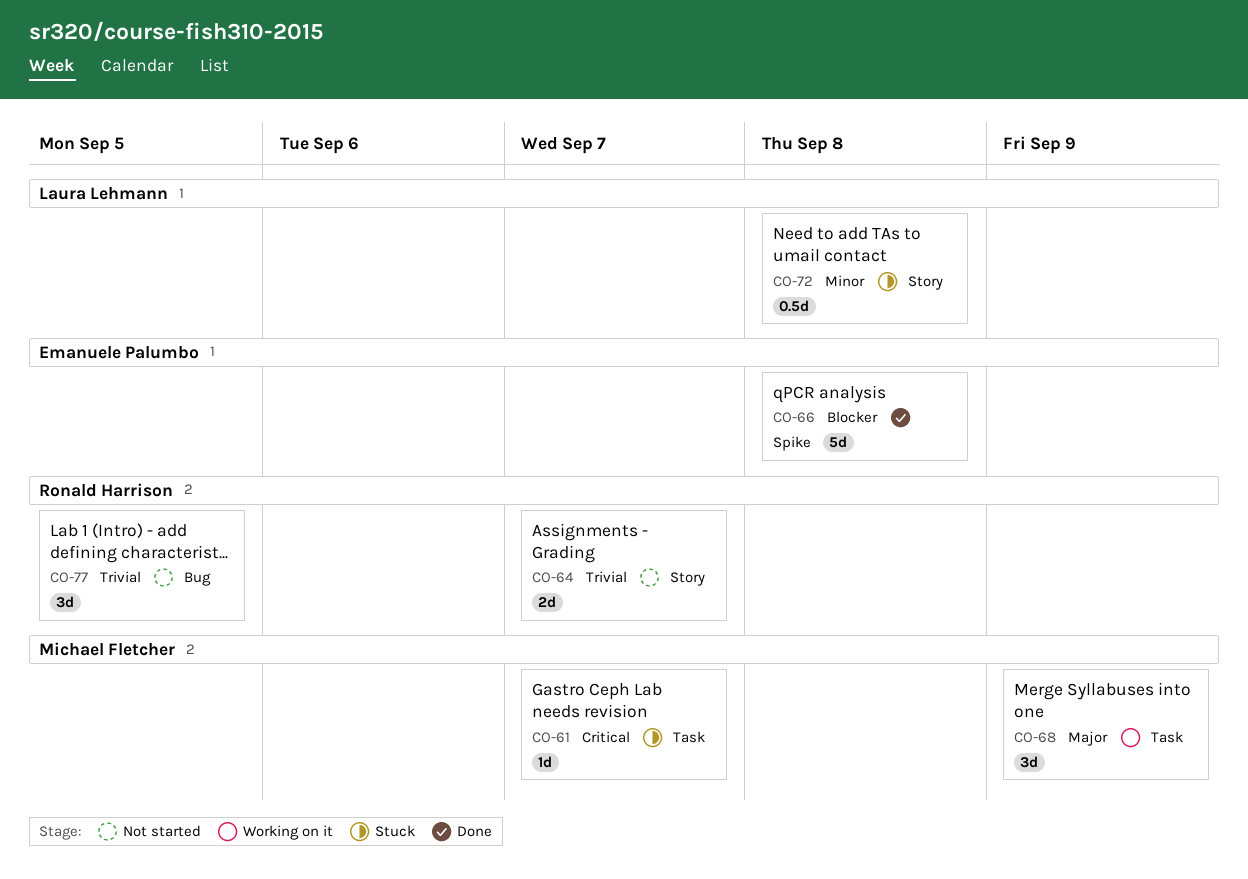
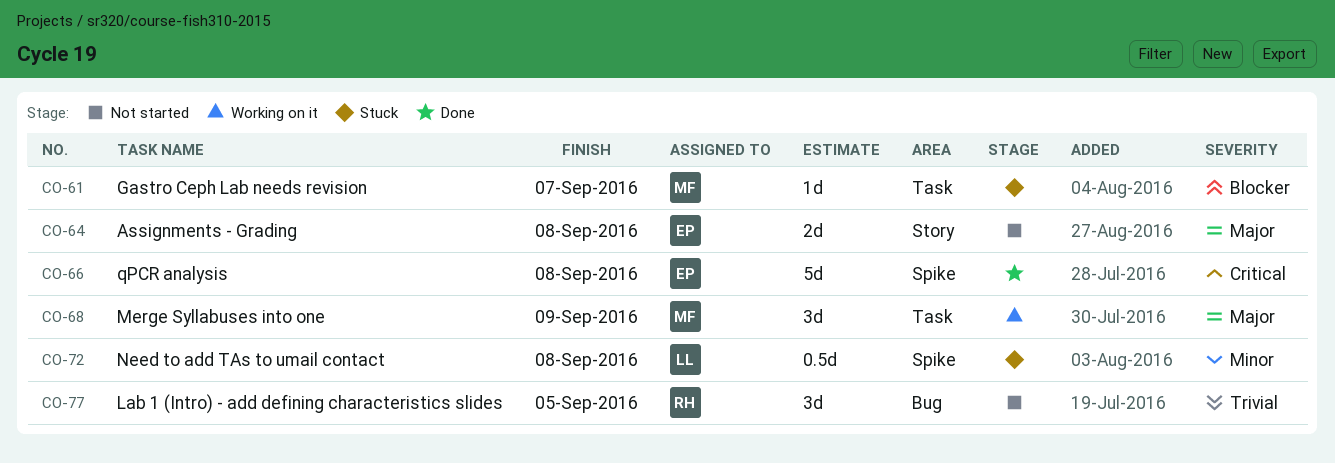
CO-61, priority: Critical -> Blocker
CO-64, owner: Ronald Harrison -> Emanuele Palumbo
CO-64, priority: Trivial -> Major
CO-64, due: Sep 7 -> Sep 8
CO-66, priority: Blocker -> Critical
CO-72, label: Story -> Spike

